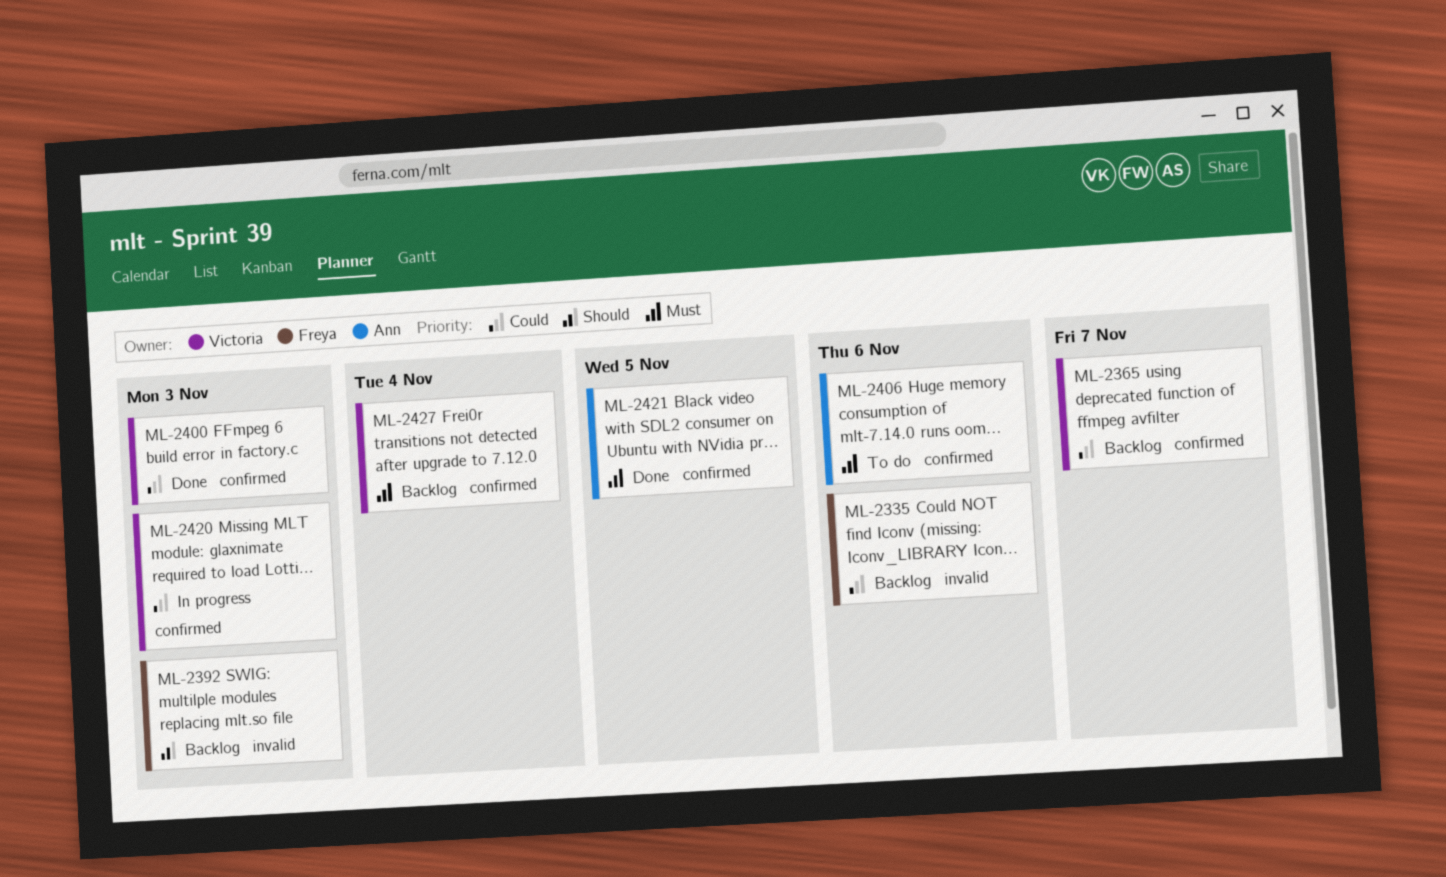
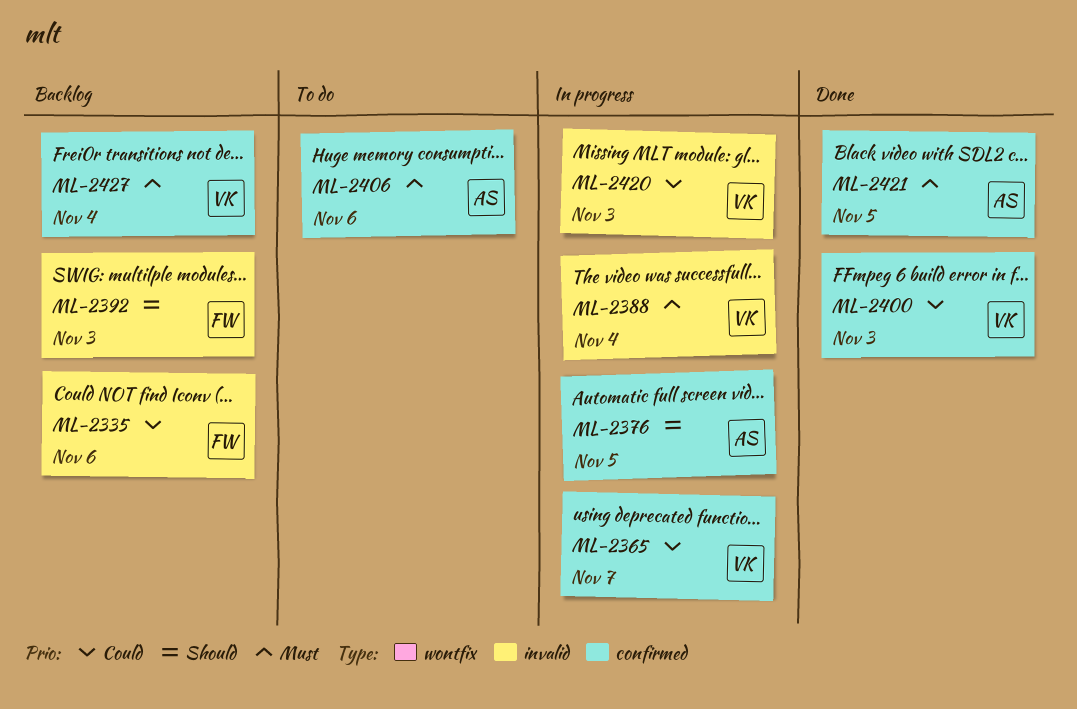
ML-2365, status: Backlog -> In progress
ML-2376: none -> present
ML-2388: none -> present
ML-2420, label: confirmed -> invalid

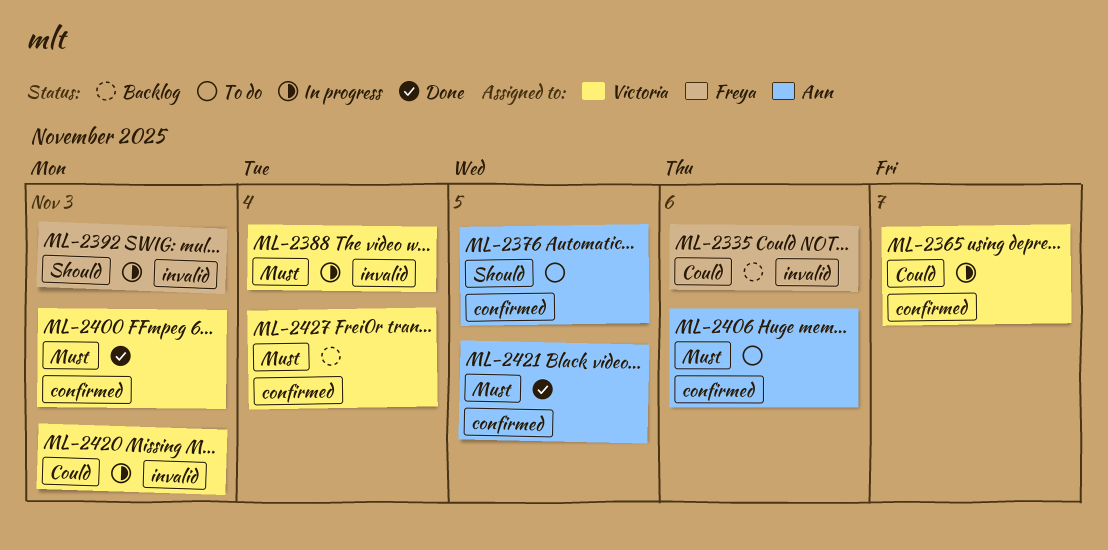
ML-2376, status: In progress -> To do
ML-2392, status: Backlog -> In progress
ML-2400, priority: Could -> Must

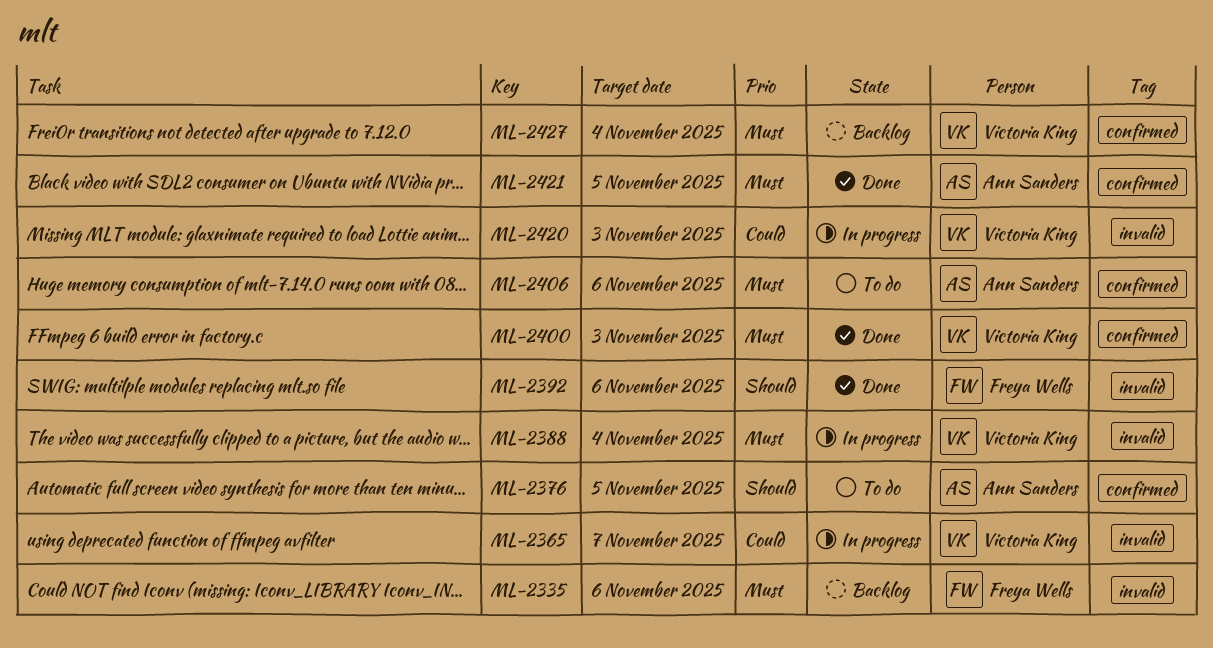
ML-2335, priority: Could -> Must
ML-2365, label: confirmed -> invalid
ML-2392, status: In progress -> Done
ML-2392, due: Nov 3 -> Nov 6

